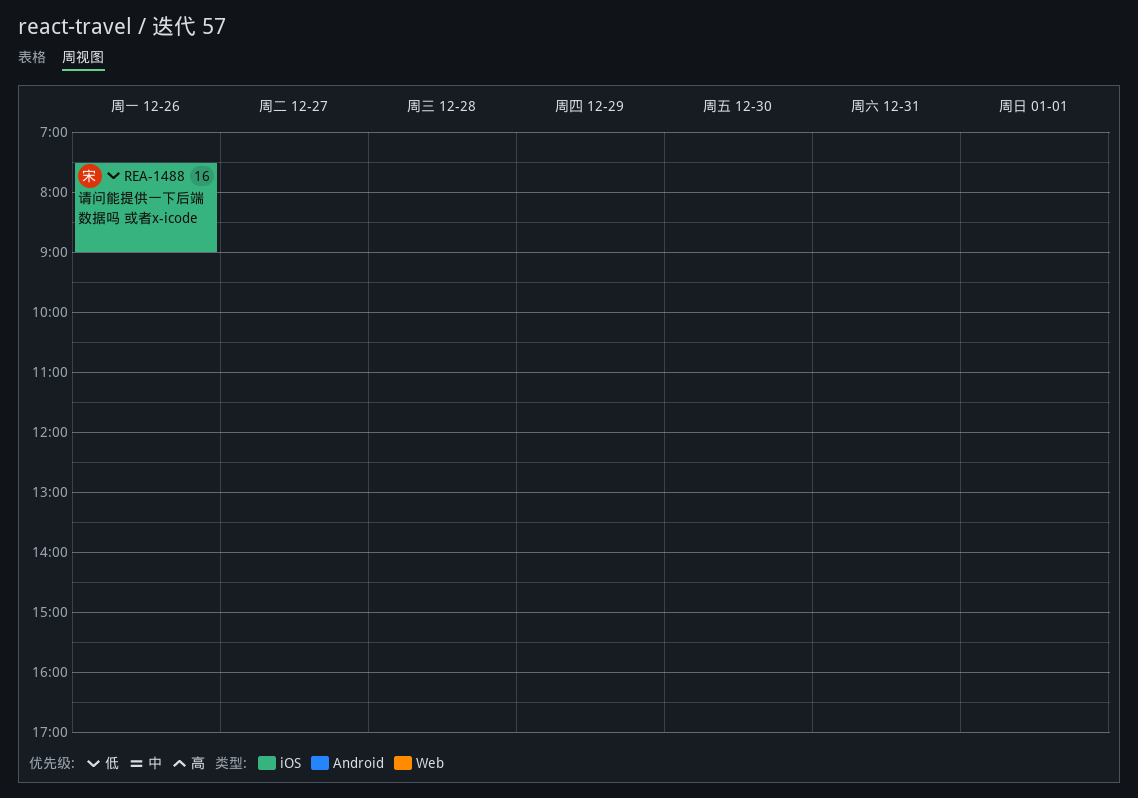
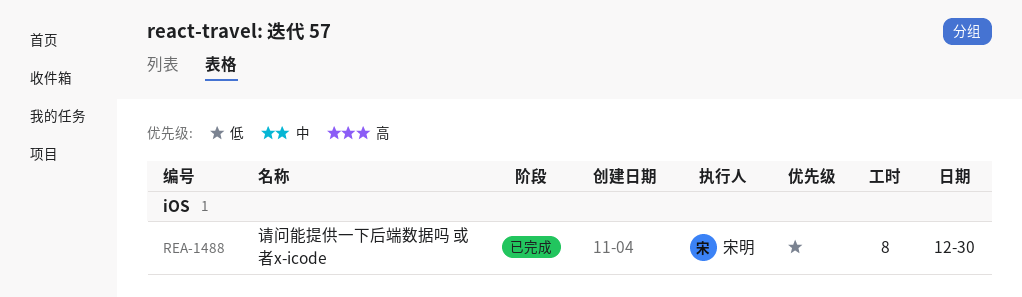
REA-1488, estimate: 16 -> 8
REA-1488, day: Dec 26 -> Dec 30

